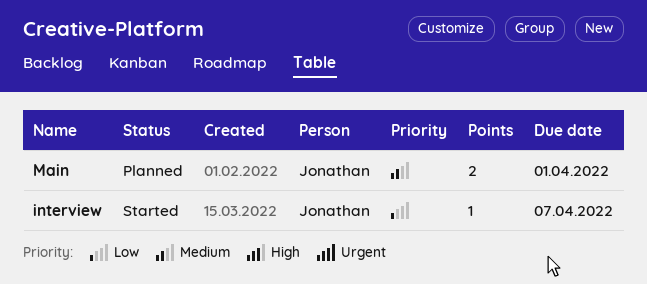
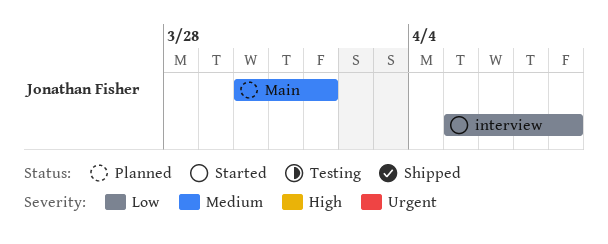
interview, due: Apr 7 -> Apr 8

